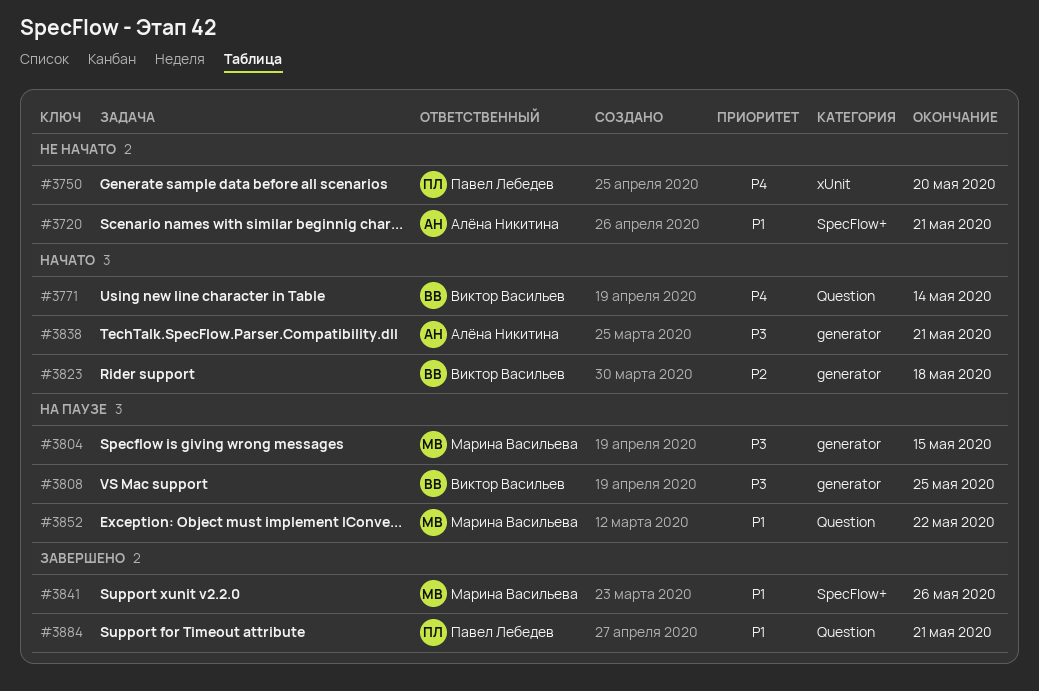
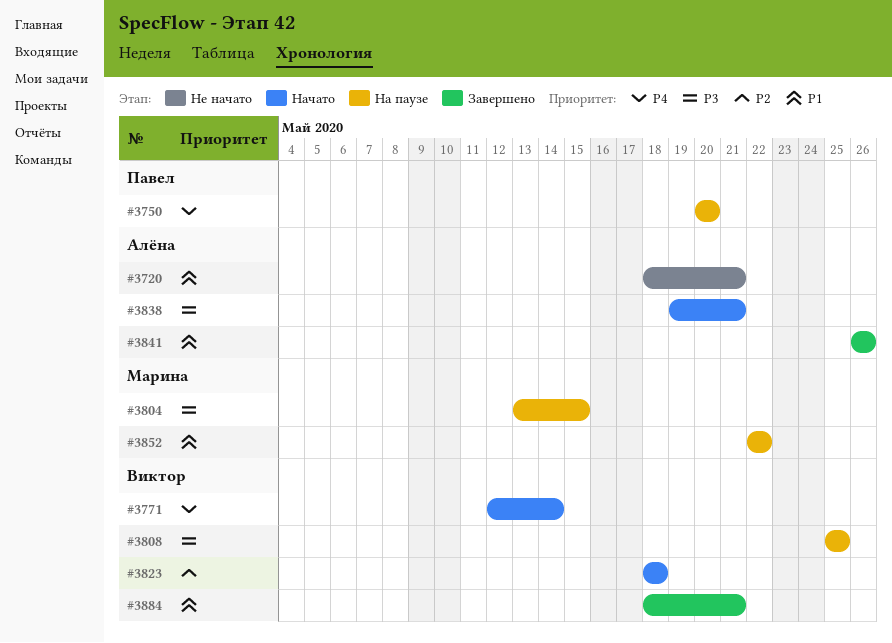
#3750, status: Не начато -> На паузе
#3841, owner: Марина Васильева -> Алёна Никитина
#3884, owner: Павел Лебедев -> Виктор Васильев

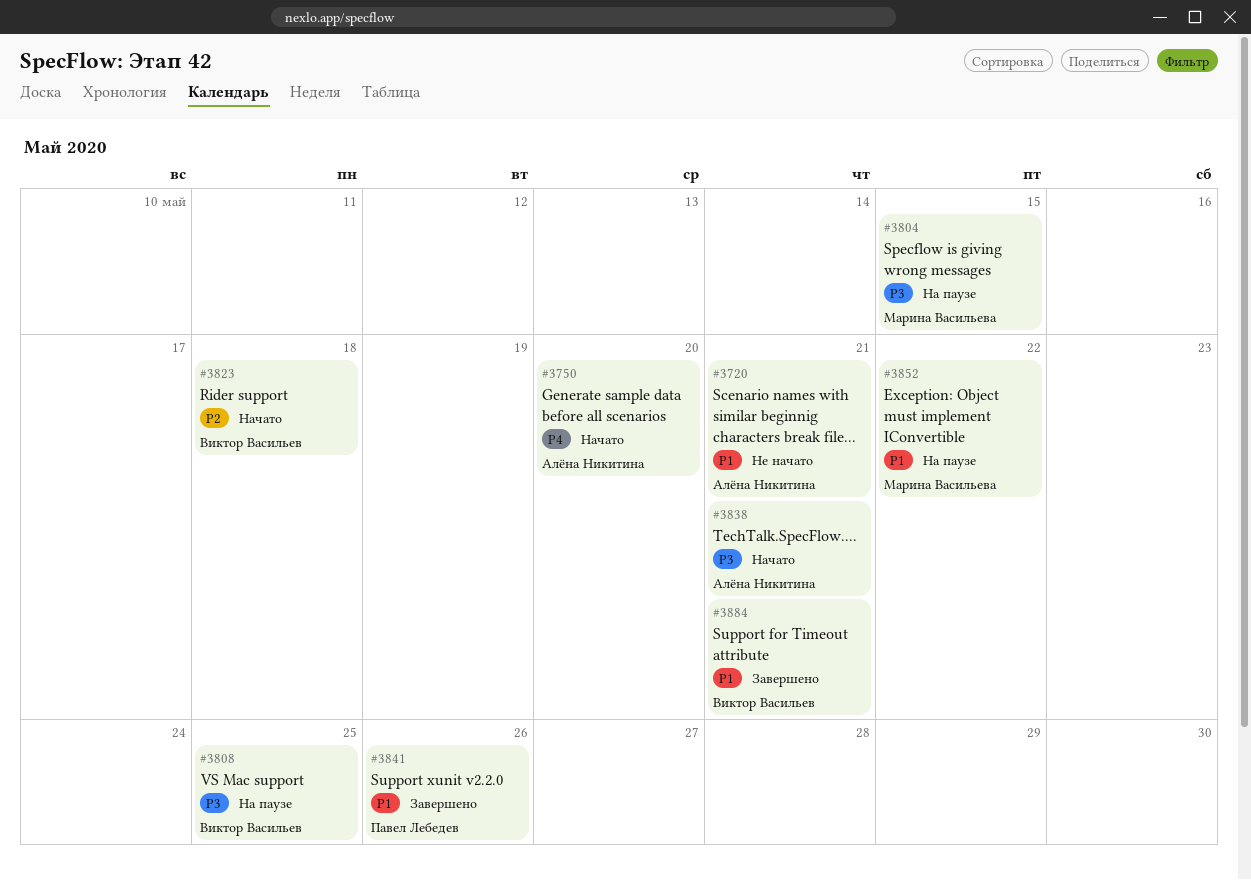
#3750, status: На паузе -> Начато
#3750, owner: Павел Лебедев -> Алёна Никитина
#3771: present -> none
#3841, owner: Алёна Никитина -> Павел Лебедев

